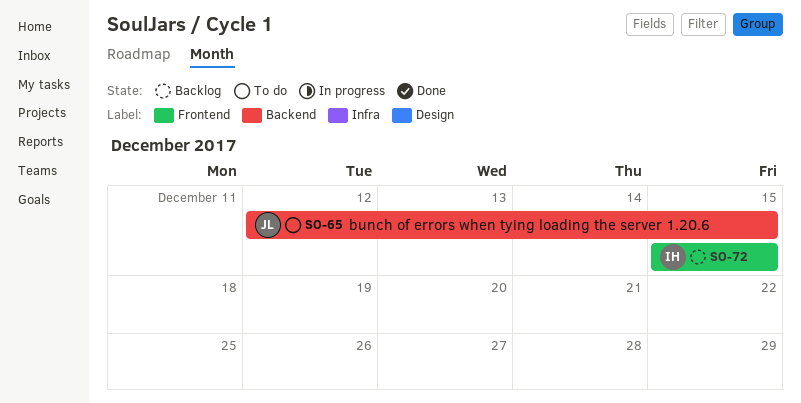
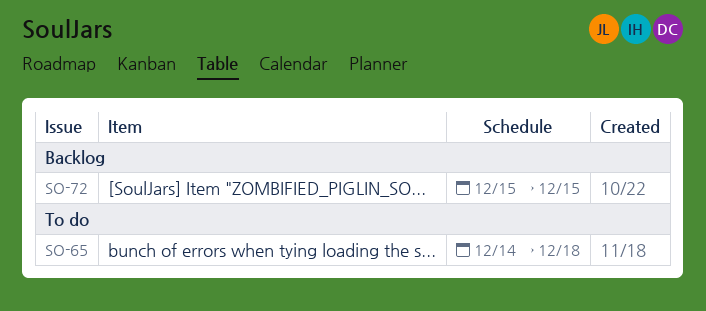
SO-65, start: Dec 12 -> Dec 14
SO-65, due: Dec 15 -> Dec 18

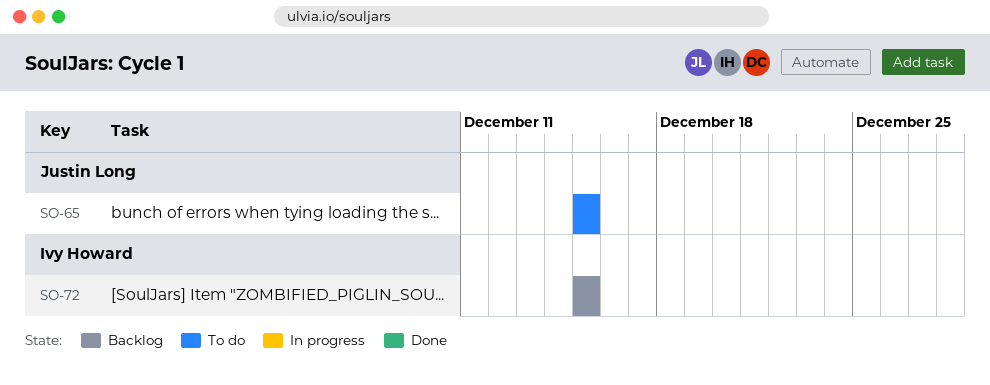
SO-65, start: Dec 14 -> Dec 15
SO-65, due: Dec 18 -> Dec 15

